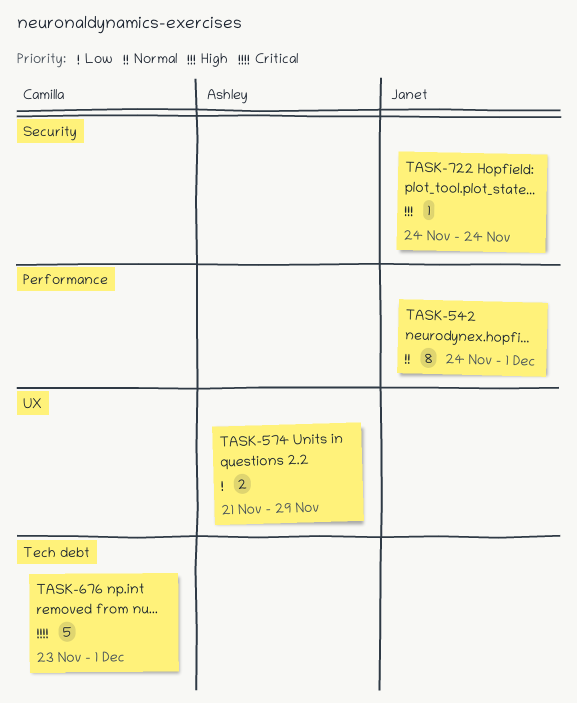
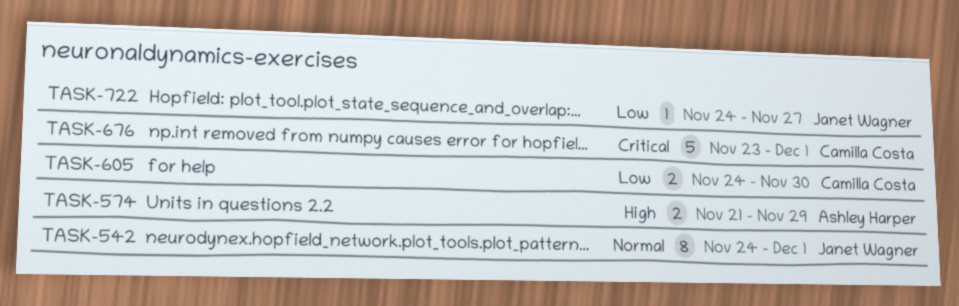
TASK-574, priority: Low -> High
TASK-605: none -> present
TASK-722, priority: High -> Low
TASK-722, due: Nov 24 -> Nov 27

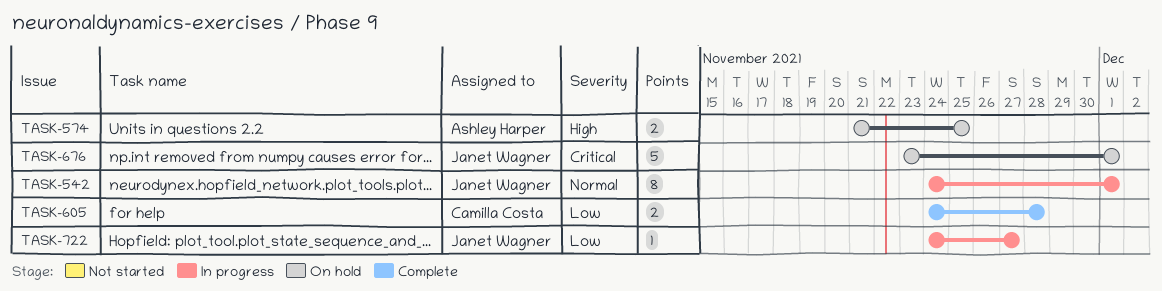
TASK-574, due: Nov 29 -> Nov 25
TASK-605, due: Nov 30 -> Nov 28
TASK-676, owner: Camilla Costa -> Janet Wagner

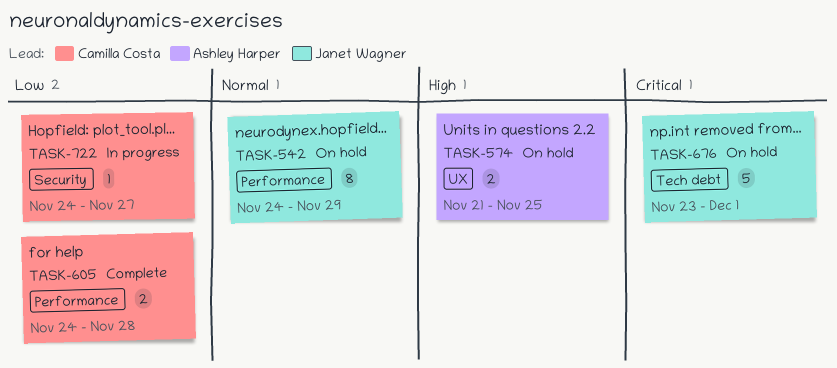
TASK-542, status: In progress -> On hold
TASK-542, due: Dec 1 -> Nov 29
TASK-722, owner: Janet Wagner -> Camilla Costa

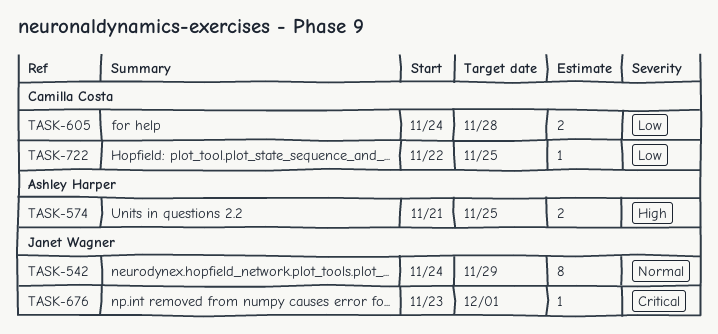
TASK-676, estimate: 5 -> 1
TASK-722, start: Nov 24 -> Nov 22
TASK-722, due: Nov 27 -> Nov 25

